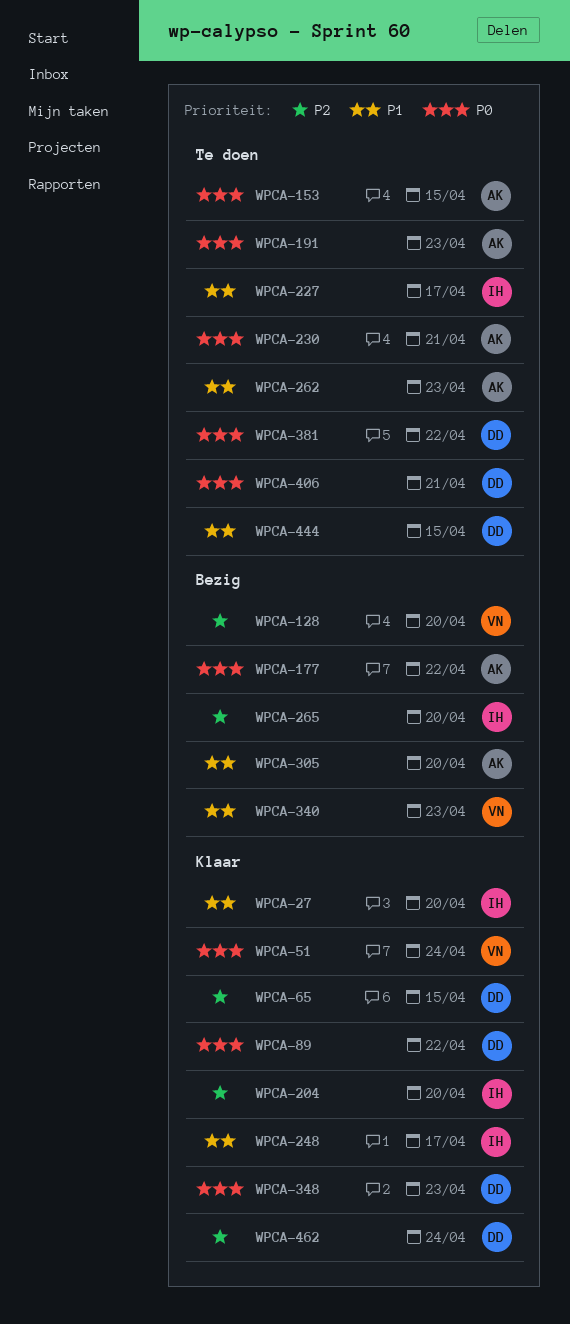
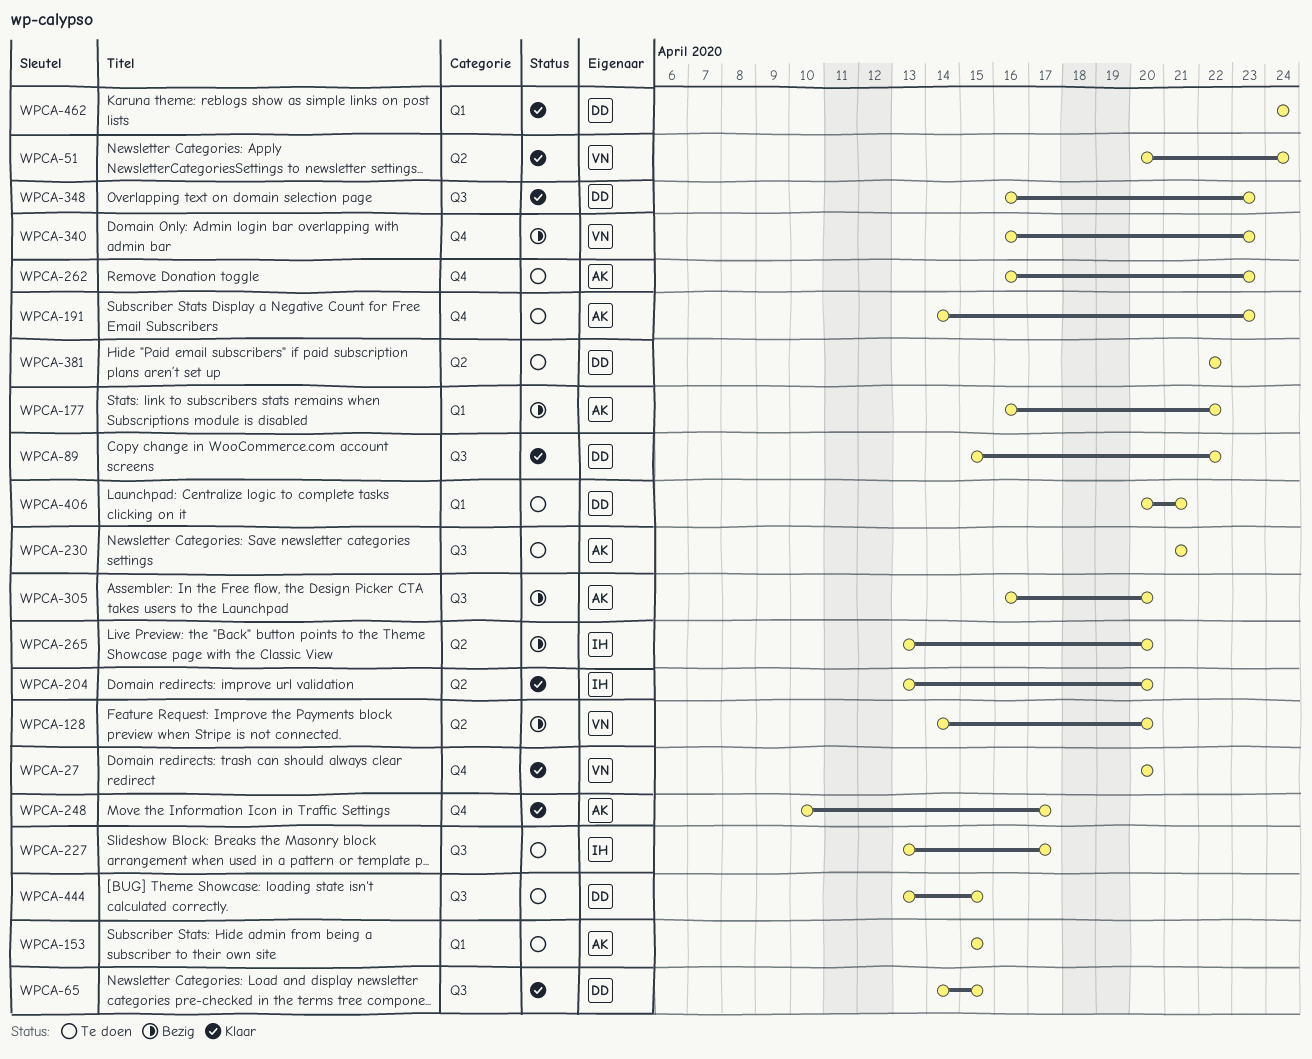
WPCA-27, owner: IH -> VN
WPCA-248, owner: IH -> AK

